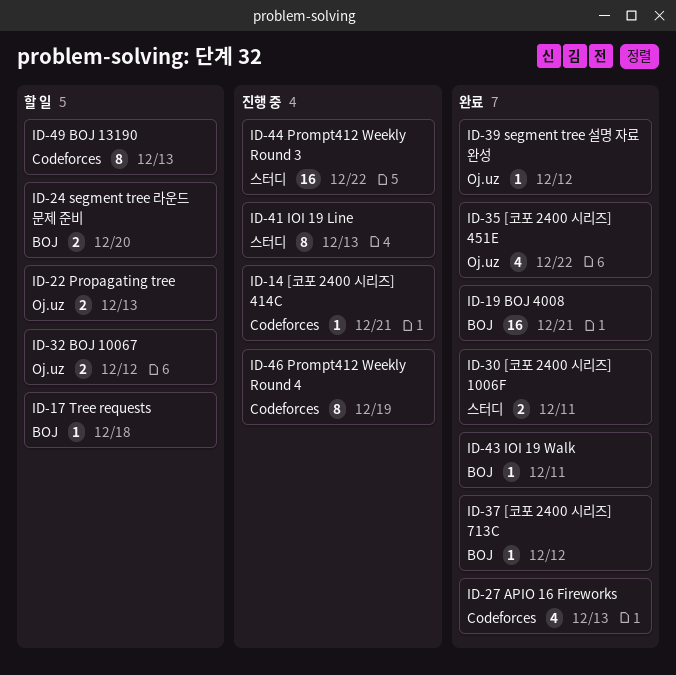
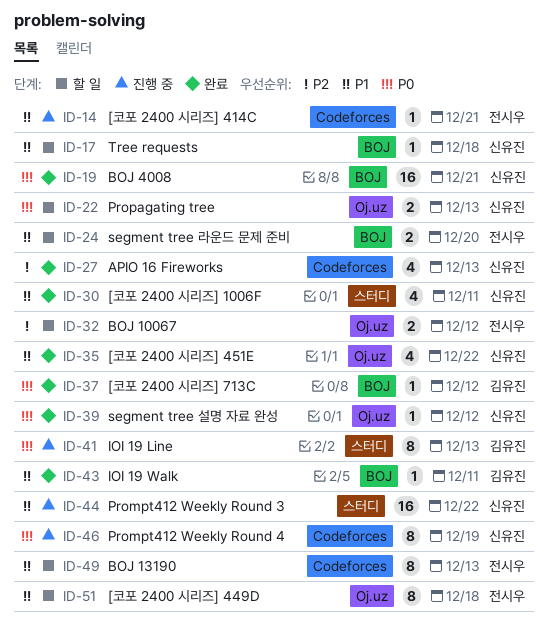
ID-30, estimate: 2 -> 4
ID-51: none -> present

